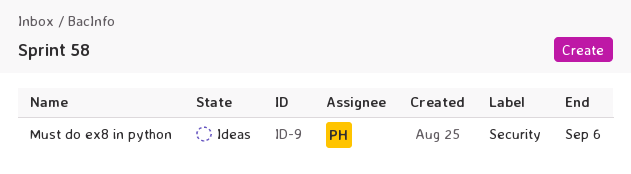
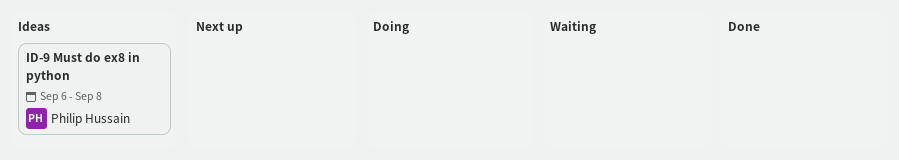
ID-9, due: Sep 6 -> Sep 8

